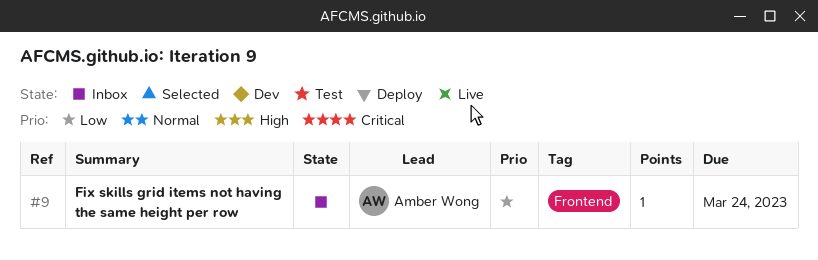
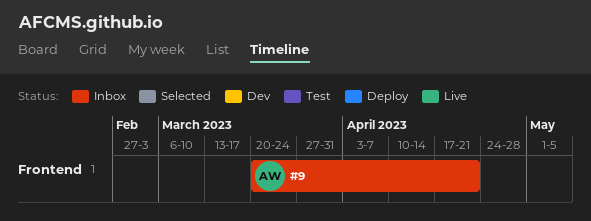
#9, due: Mar 24 -> Apr 21

